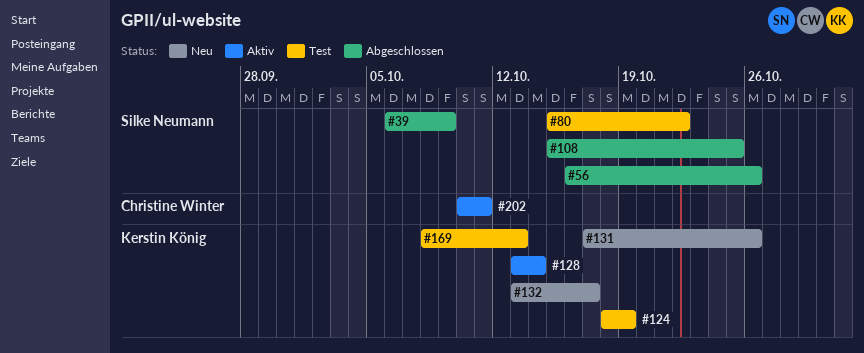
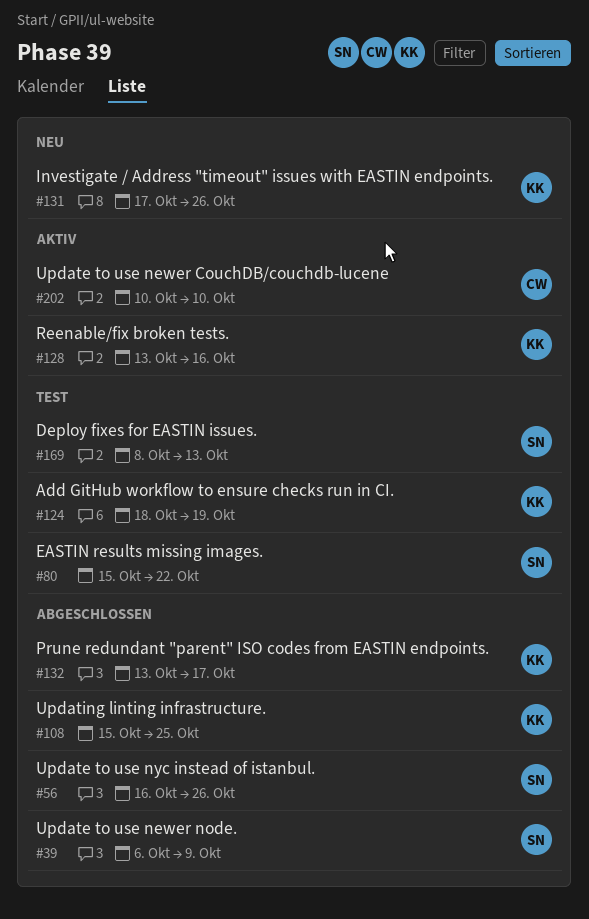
#108, owner: Silke Neumann -> Kerstin König
#128, due: Oct 14 -> Oct 16
#132, status: Neu -> Abgeschlossen
#169, owner: Kerstin König -> Silke Neumann
#202, due: Oct 11 -> Oct 10

